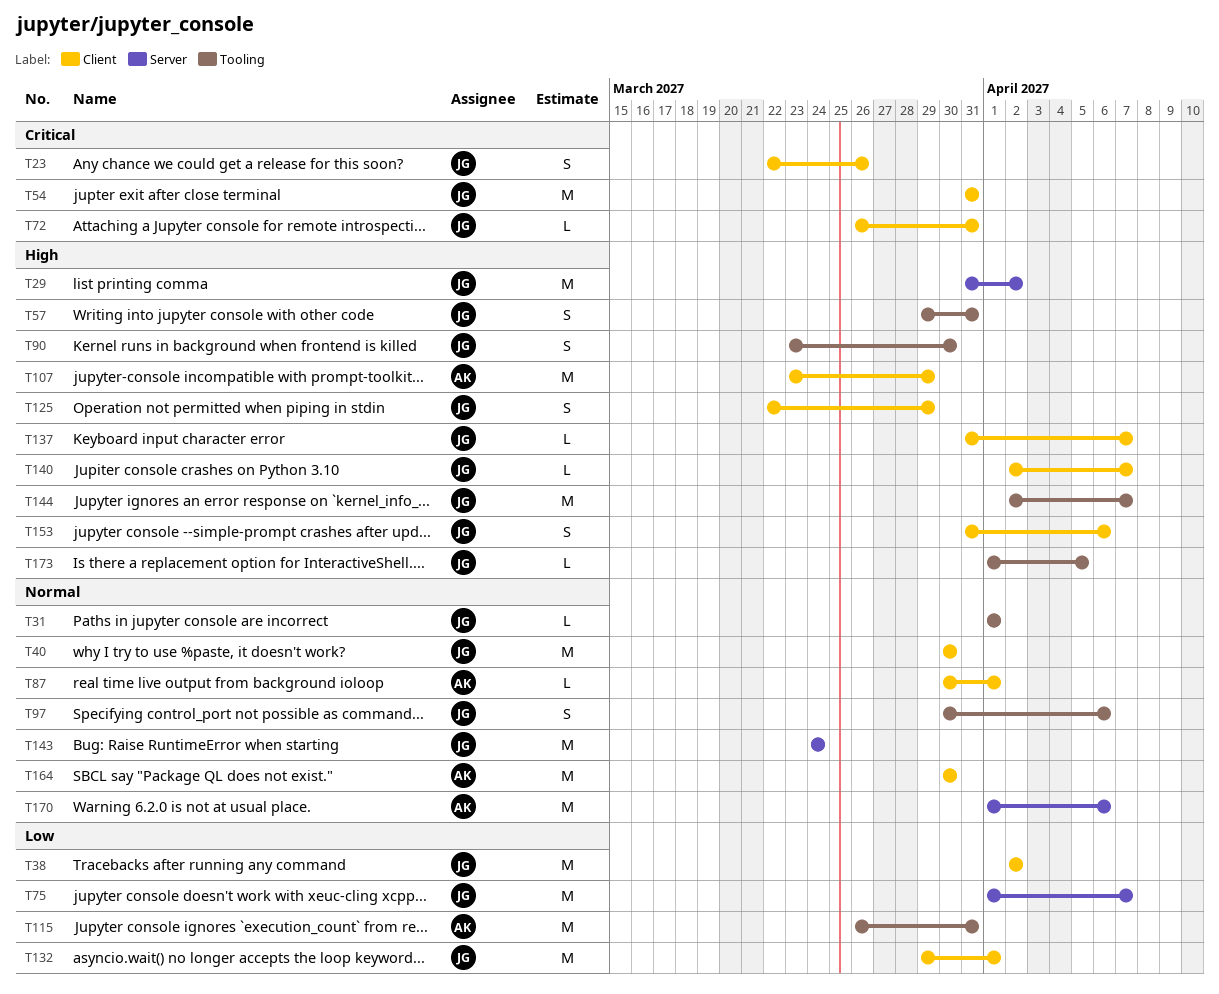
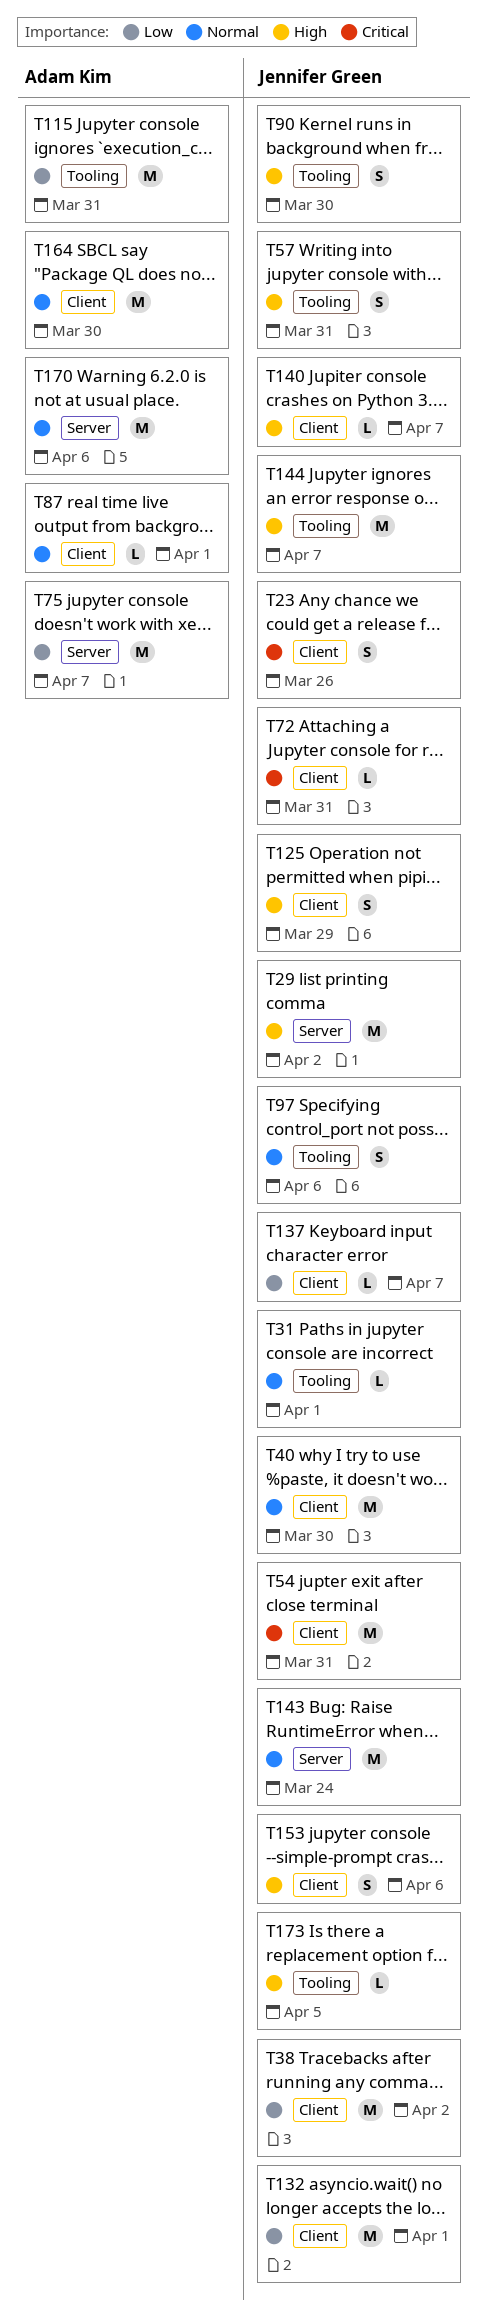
T75, owner: Jennifer Green -> Adam Kim
T107: present -> none
T137, priority: High -> Low

